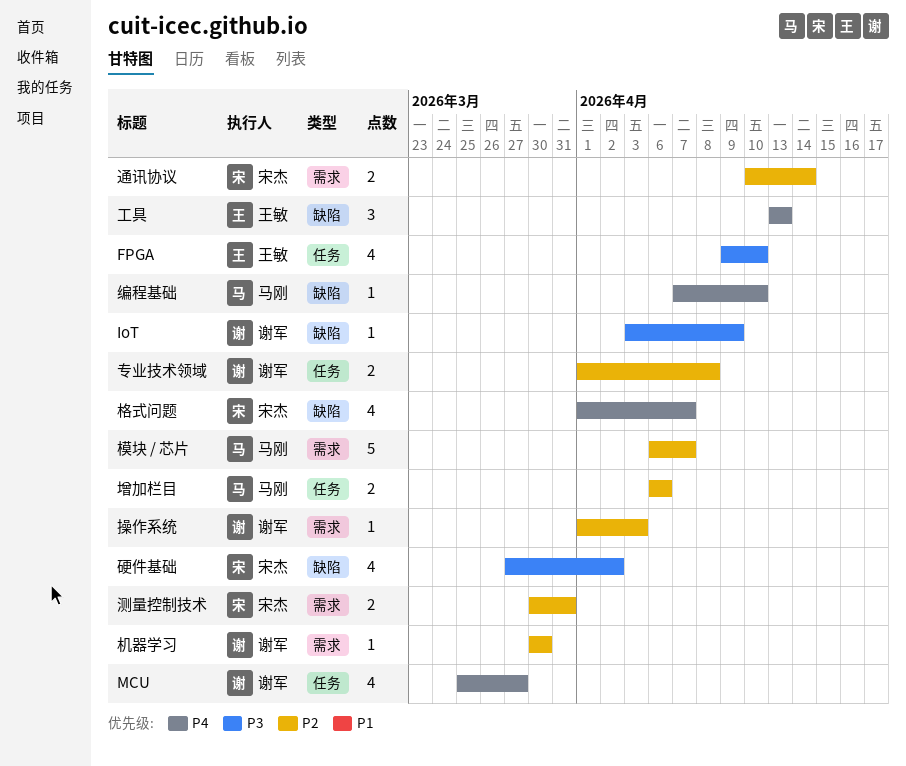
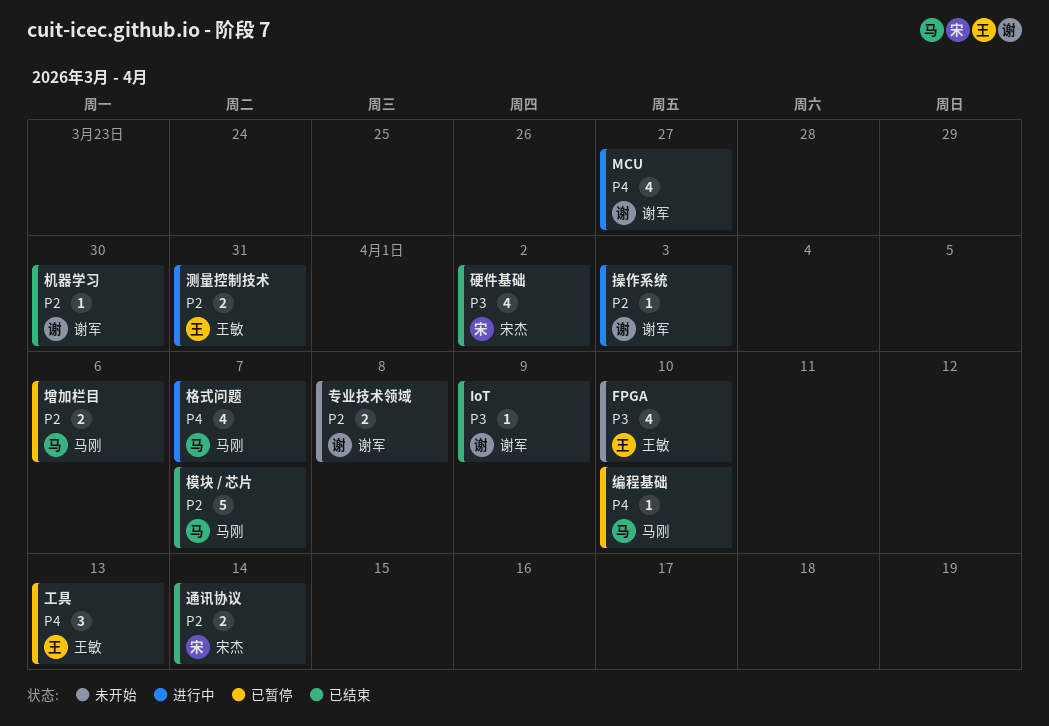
格式问题, owner: 宋杰 -> 马刚
测量控制技术, owner: 宋杰 -> 王敏

